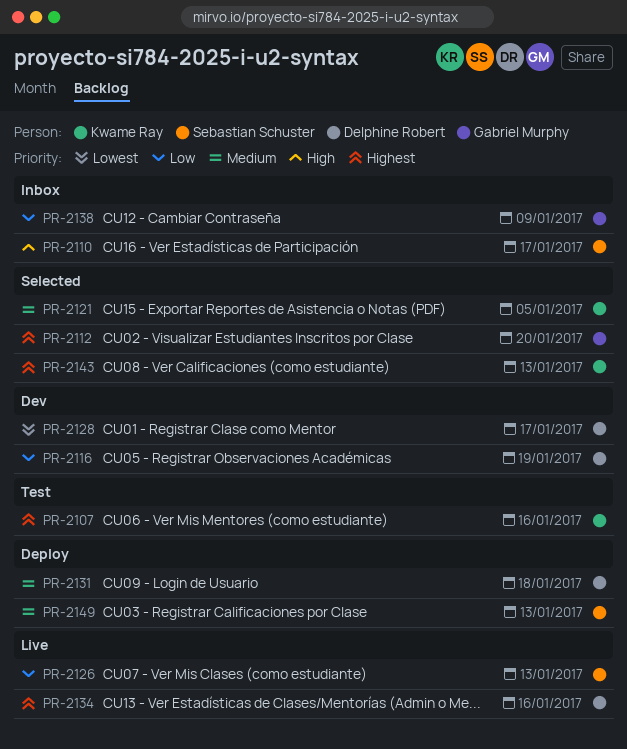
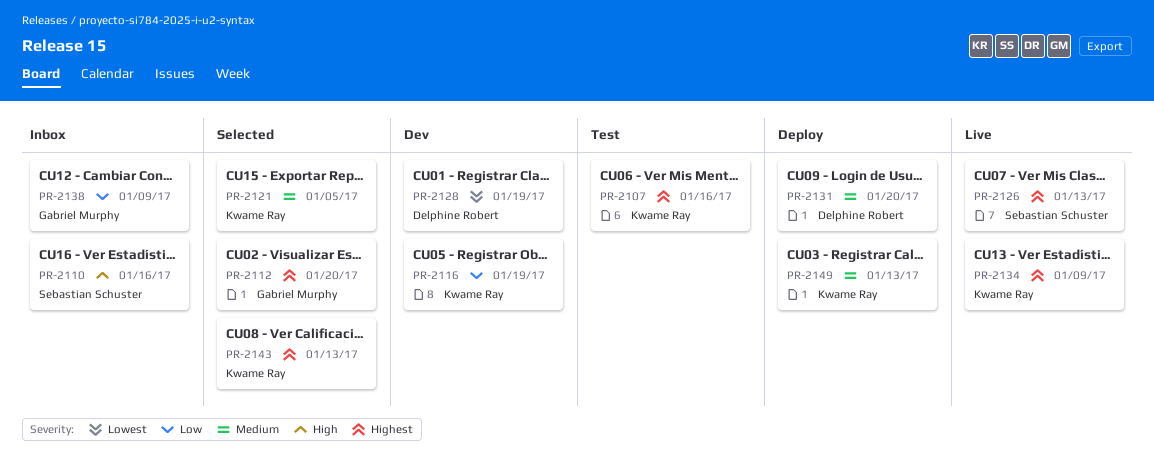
PR-2110, due: Jan 17 -> Jan 16
PR-2116, owner: Delphine Robert -> Kwame Ray
PR-2126, priority: Low -> Highest
PR-2128, due: Jan 17 -> Jan 19
PR-2131, due: Jan 18 -> Jan 20
PR-2134, owner: Delphine Robert -> Kwame Ray
PR-2134, due: Jan 16 -> Jan 9
PR-2149, owner: Sebastian Schuster -> Kwame Ray

